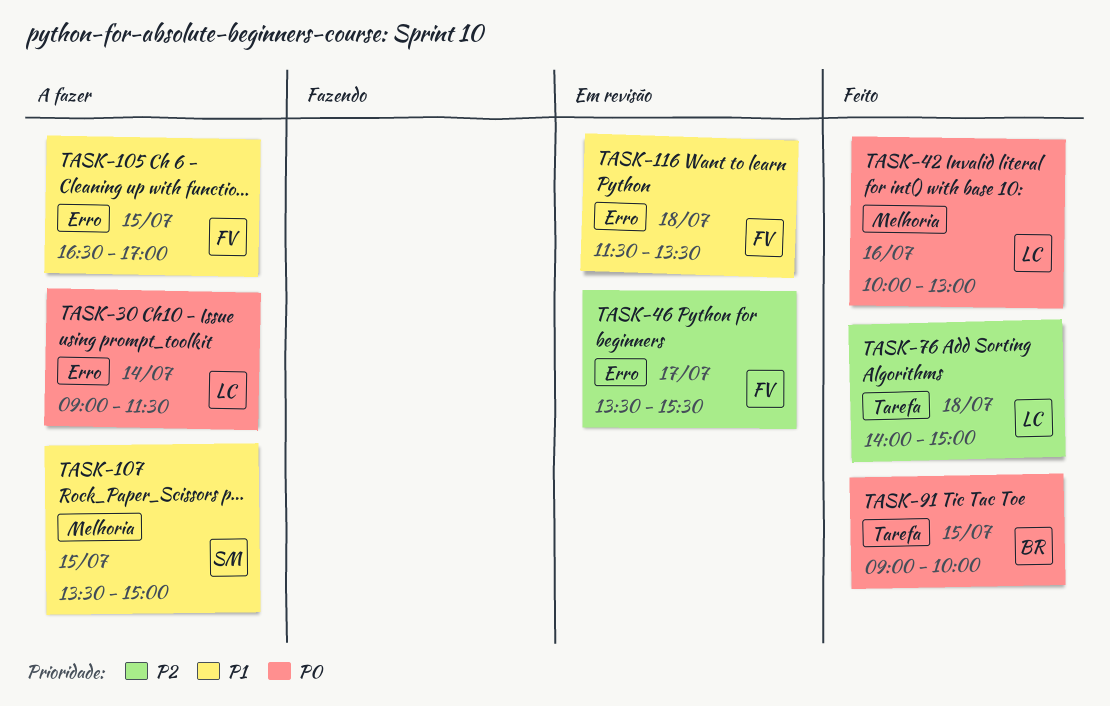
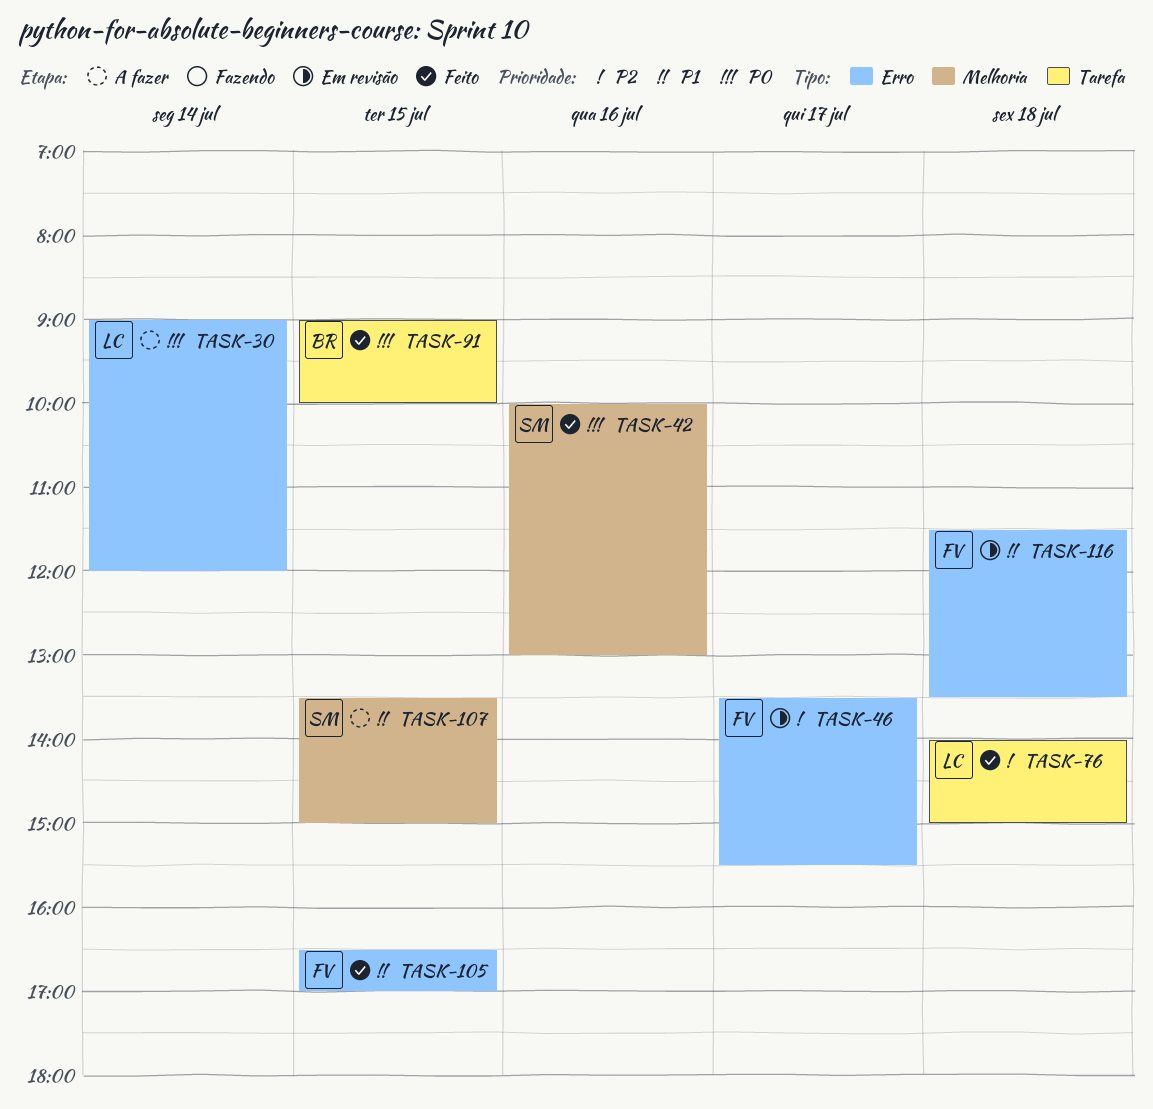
TASK-30, ends: 11:30 -> 12:00
TASK-42, owner: LC -> SM
TASK-105, status: A fazer -> Feito

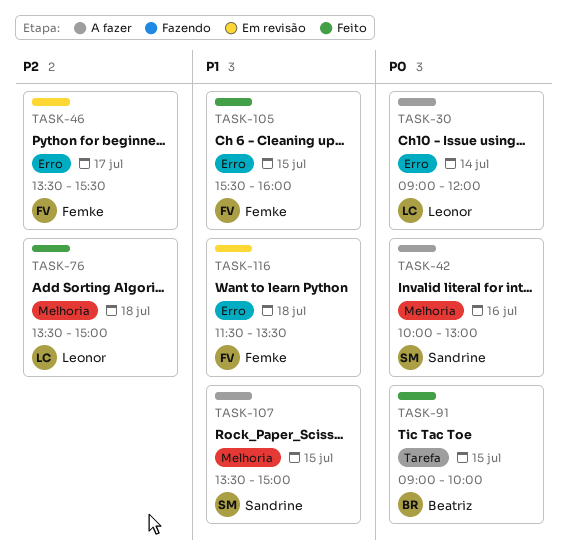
TASK-42, status: Feito -> A fazer
TASK-76, label: Tarefa -> Melhoria
TASK-76, begins: 14:00 -> 13:30
TASK-105, begins: 16:30 -> 15:30
TASK-105, ends: 17:00 -> 16:00

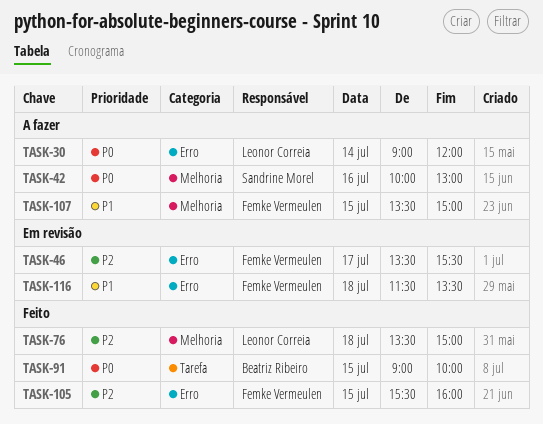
TASK-105, priority: P1 -> P2
TASK-107, owner: Sandrine Morel -> Femke Vermeulen

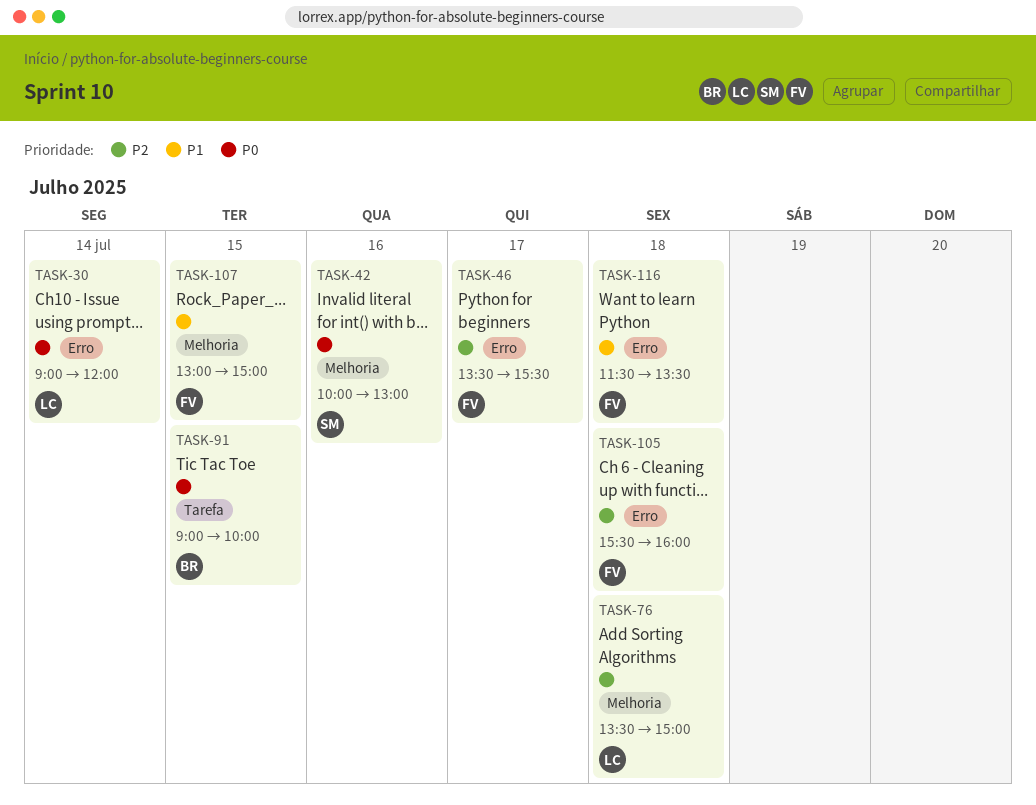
TASK-105, day: Jul 15 -> Jul 18
TASK-107, begins: 13:30 -> 13:00

